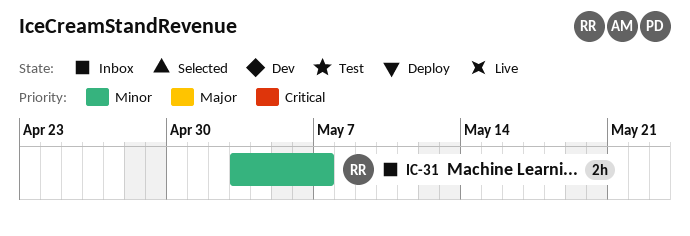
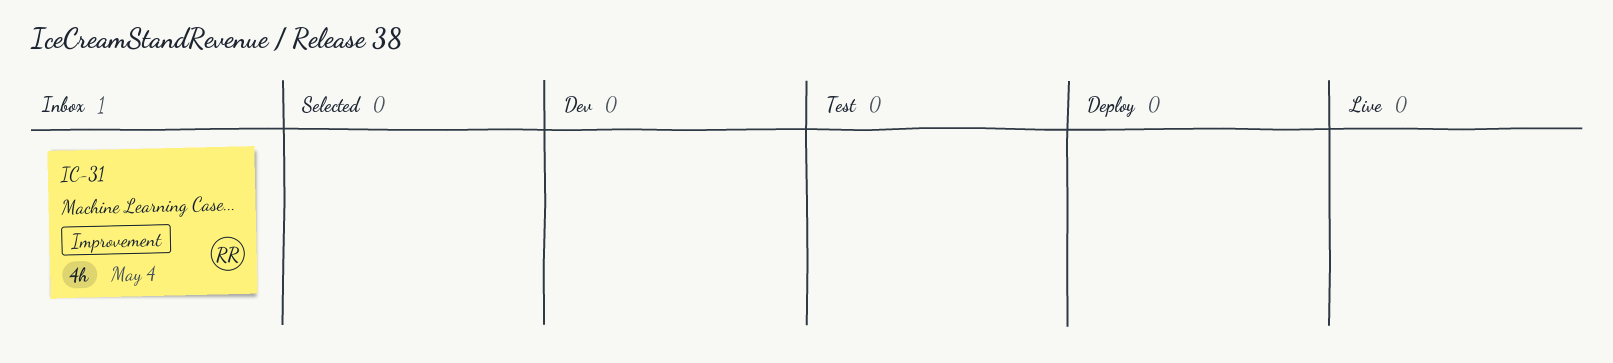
IC-31, estimate: 2h -> 4h
IC-31, due: May 7 -> May 4

